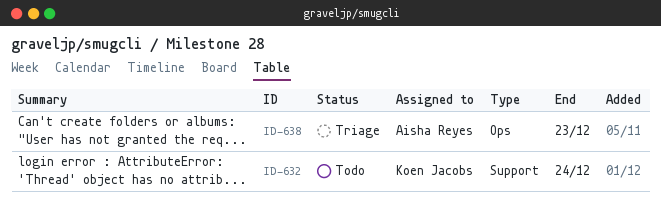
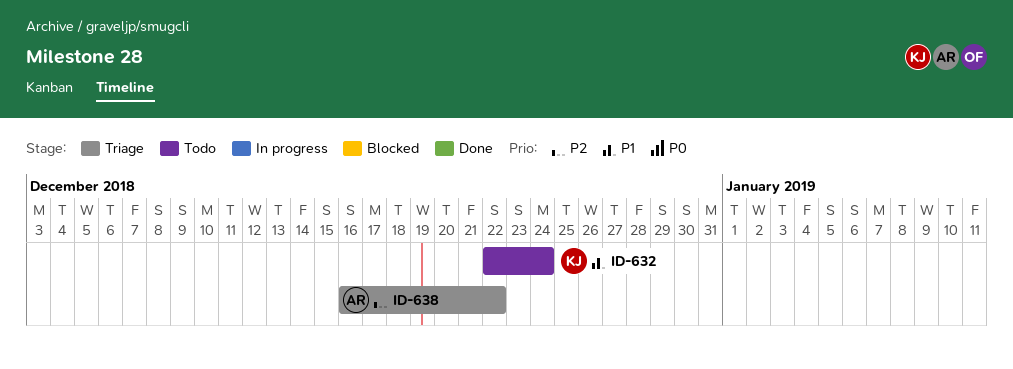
ID-638, due: Dec 23 -> Dec 22

